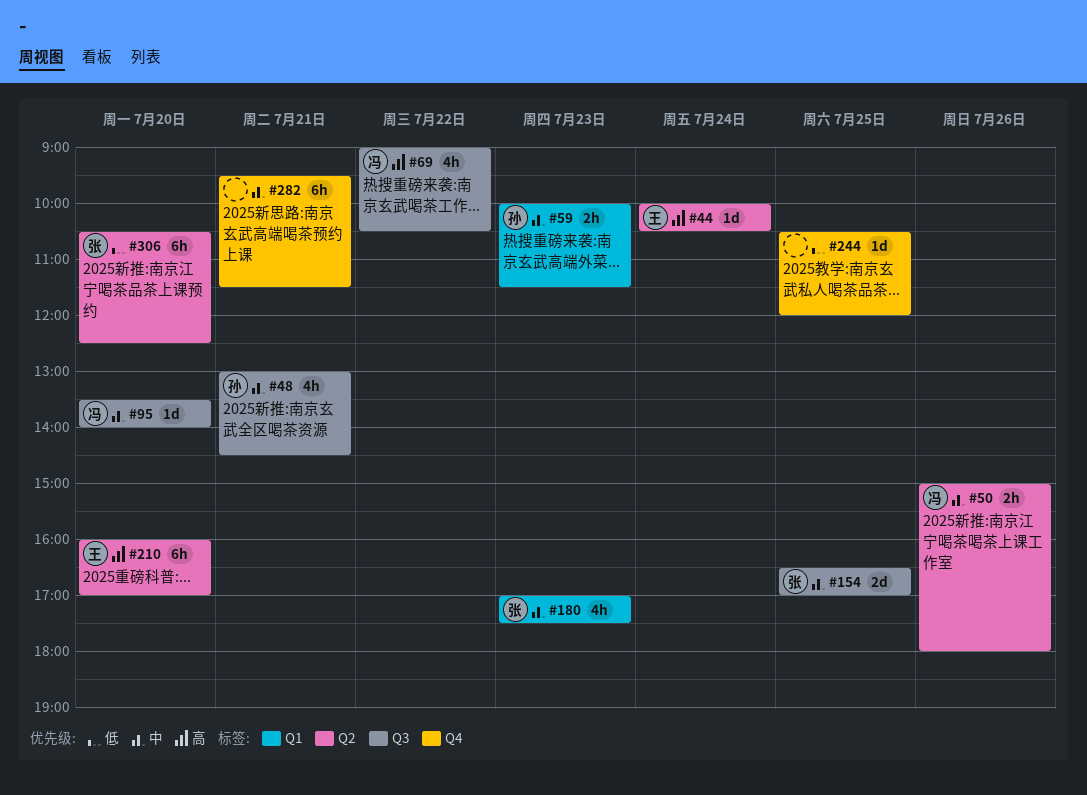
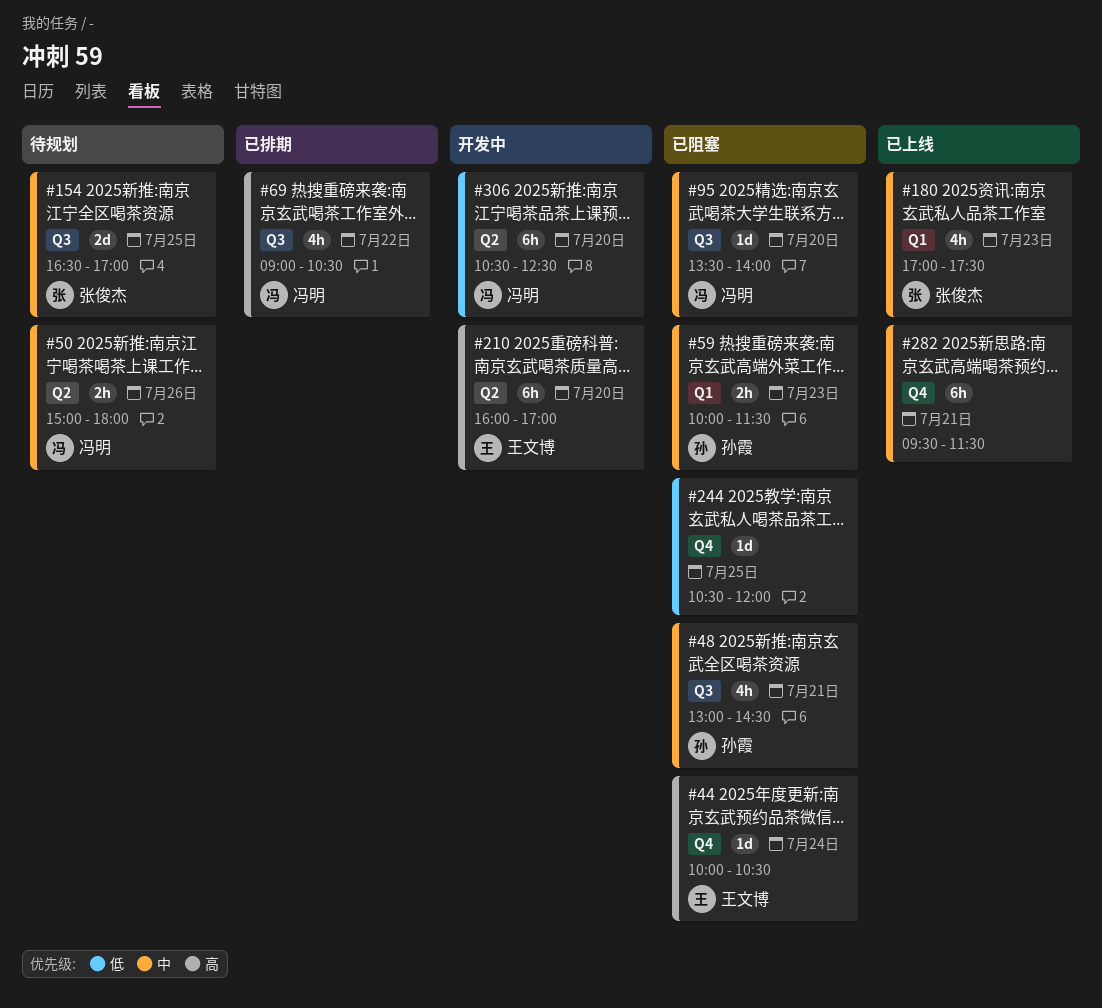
#44, label: Q2 -> Q4
#306, owner: 张俊杰 -> 冯明

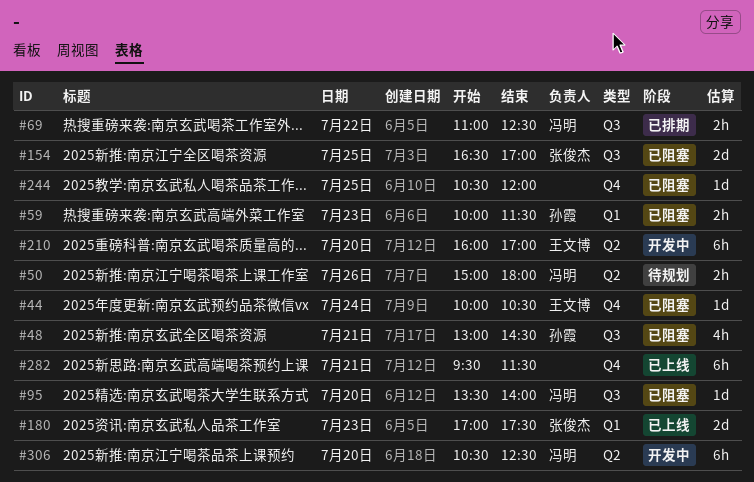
#69, estimate: 4h -> 2h
#69, begins: 09:00 -> 11:00
#69, ends: 10:30 -> 12:30
#154, status: 待规划 -> 已阻塞
#180, estimate: 4h -> 2d

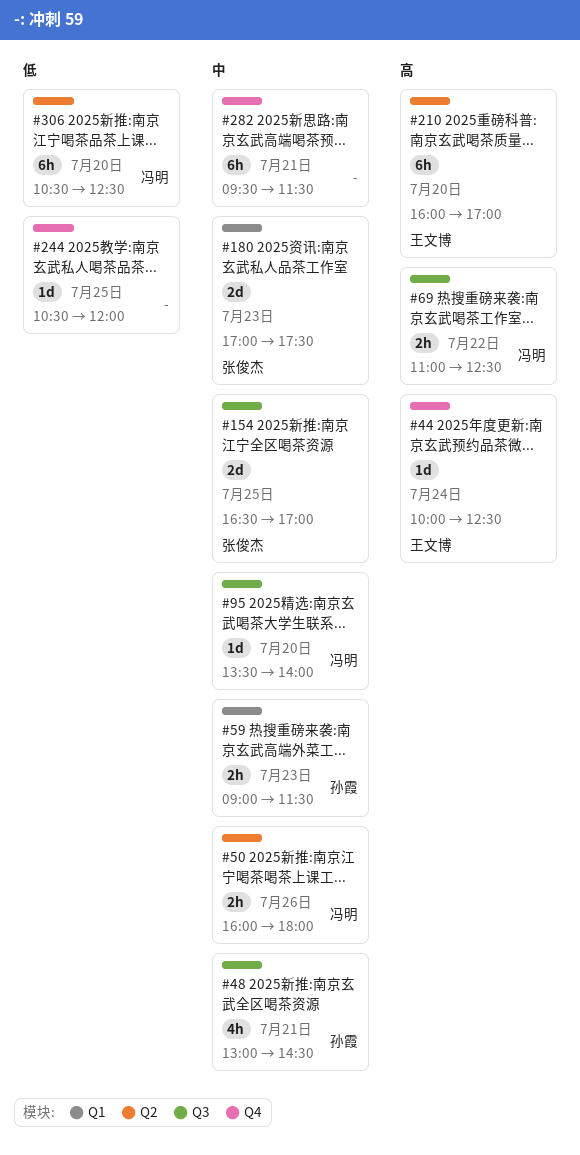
#44, ends: 10:30 -> 12:30
#50, begins: 15:00 -> 16:00
#59, begins: 10:00 -> 09:00

